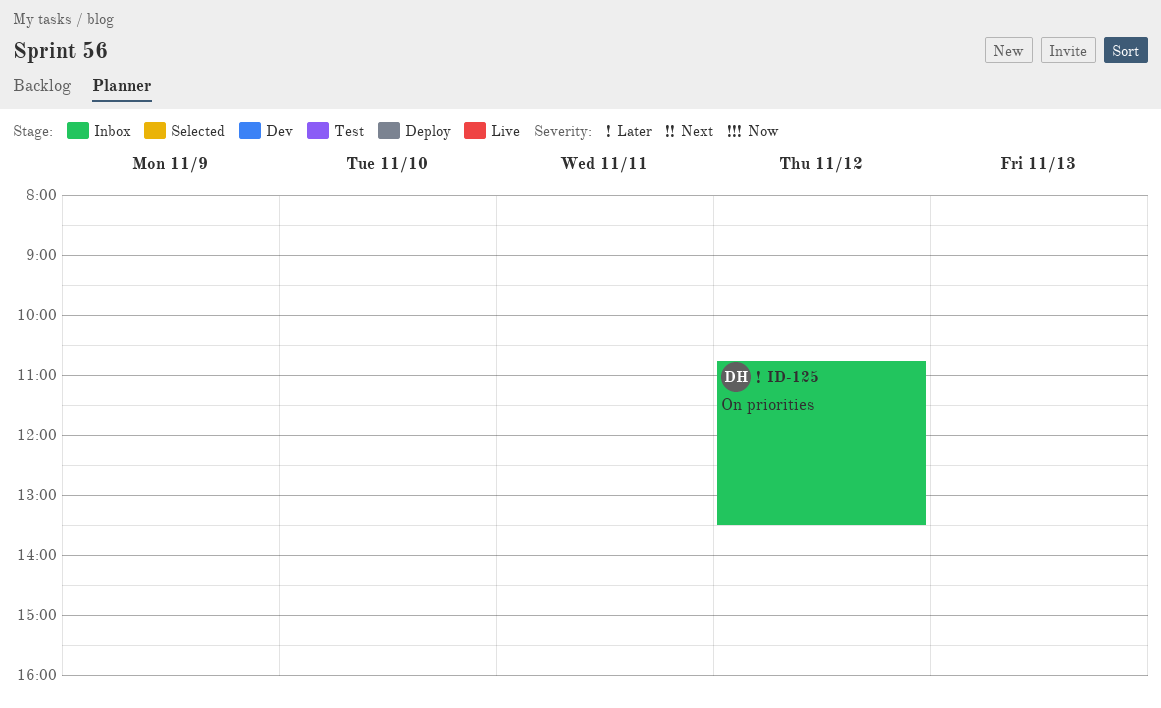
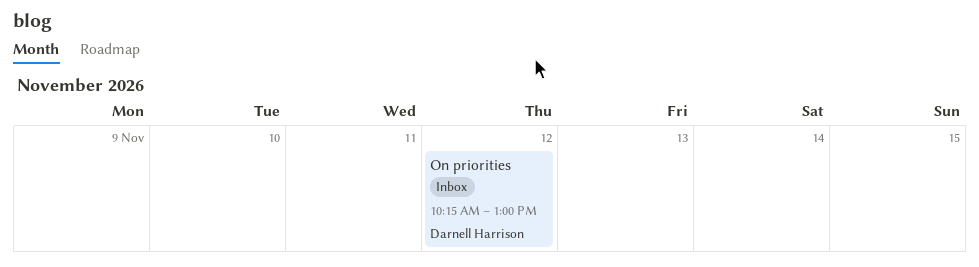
On priorities, begins: 10:45 -> 10:15
On priorities, ends: 13:30 -> 13:00

